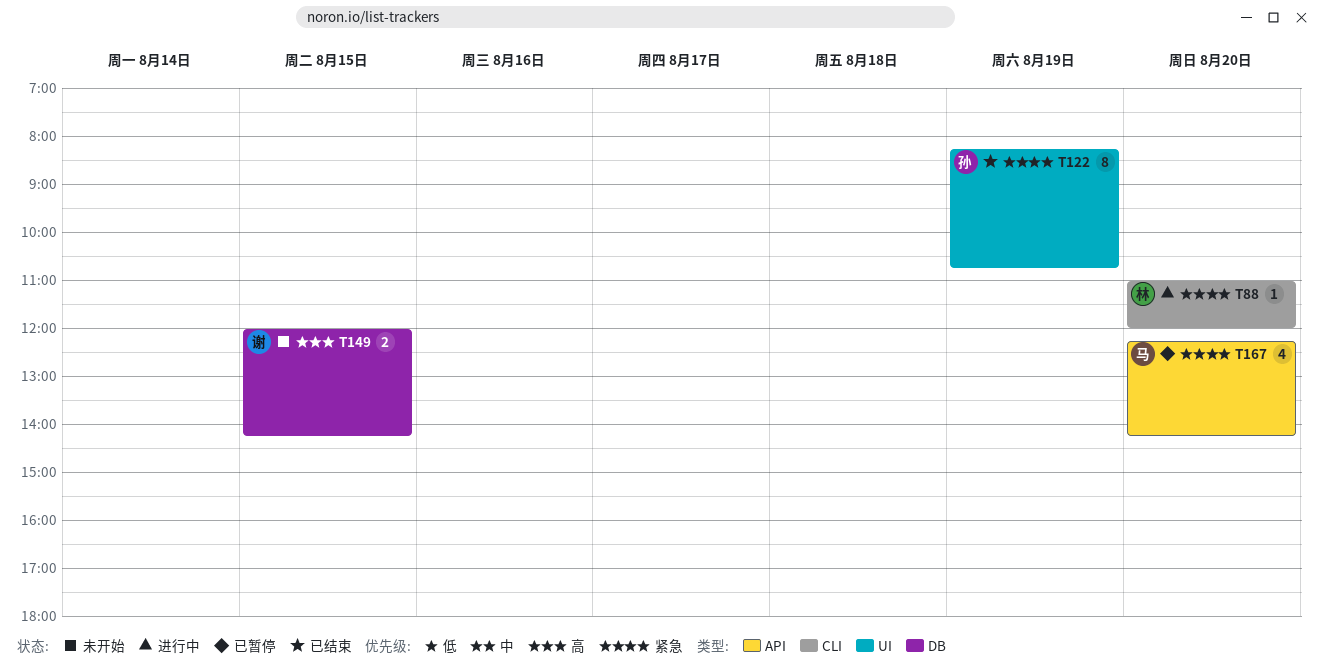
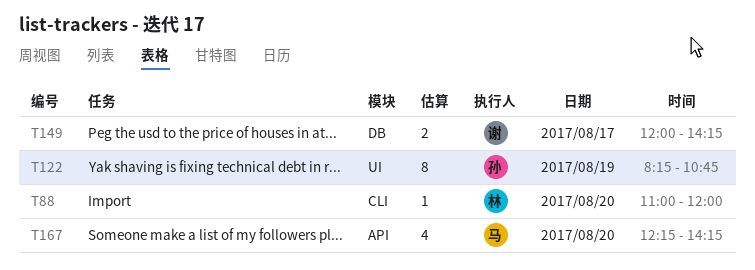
T149, day: Aug 15 -> Aug 17

